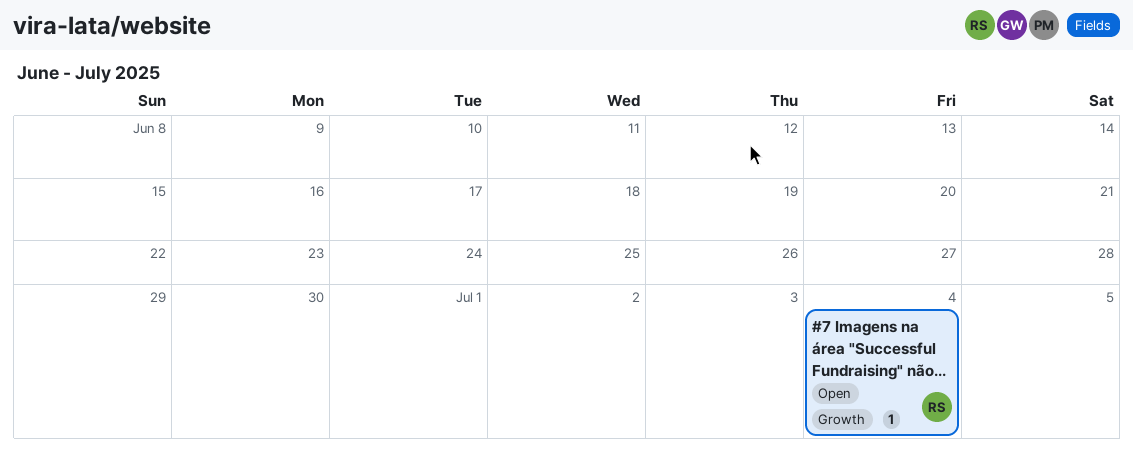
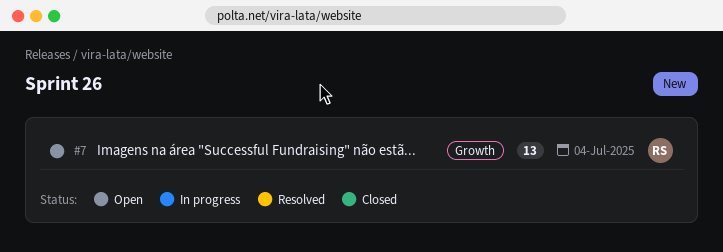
#7, estimate: 1 -> 13

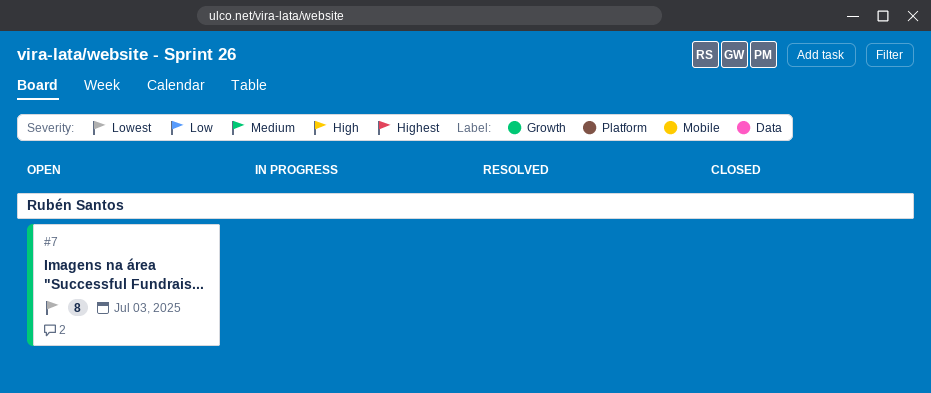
#7, estimate: 13 -> 8
#7, due: Jul 4 -> Jul 3

